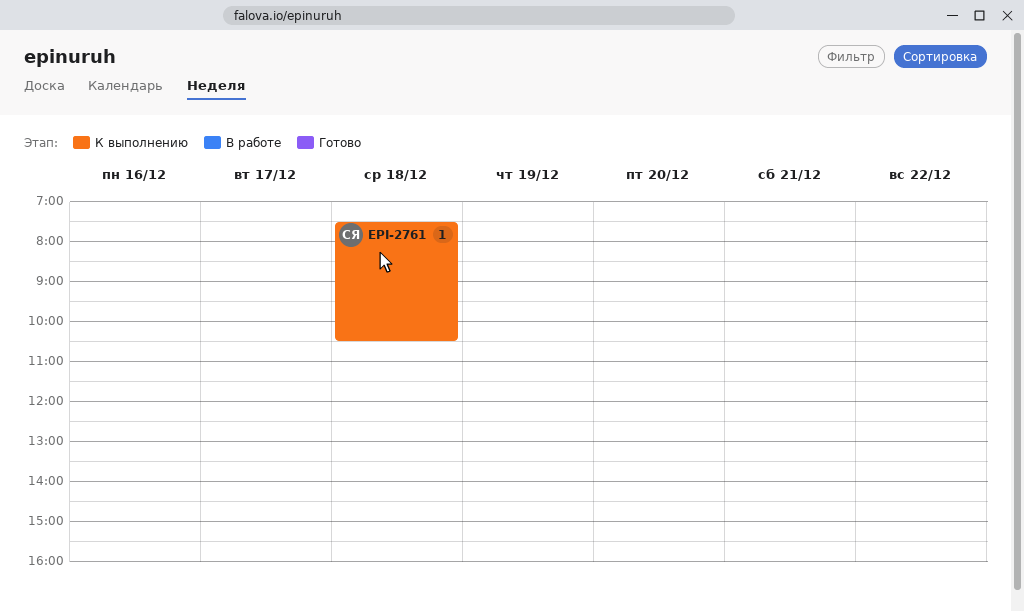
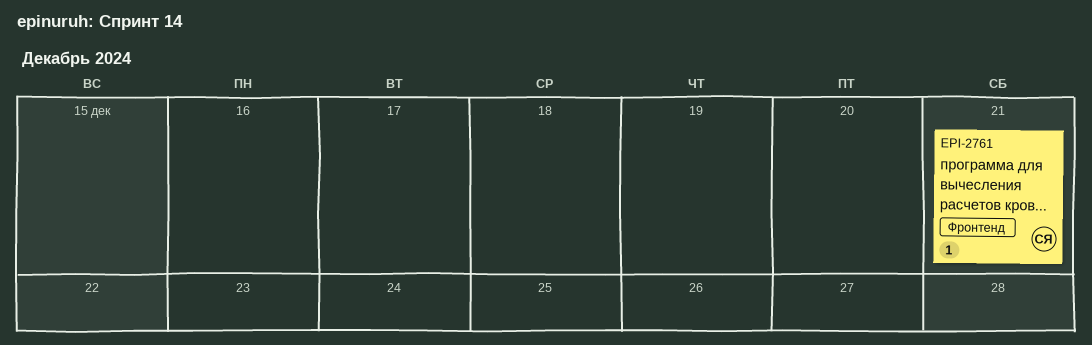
EPI-2761, day: Dec 18 -> Dec 21

